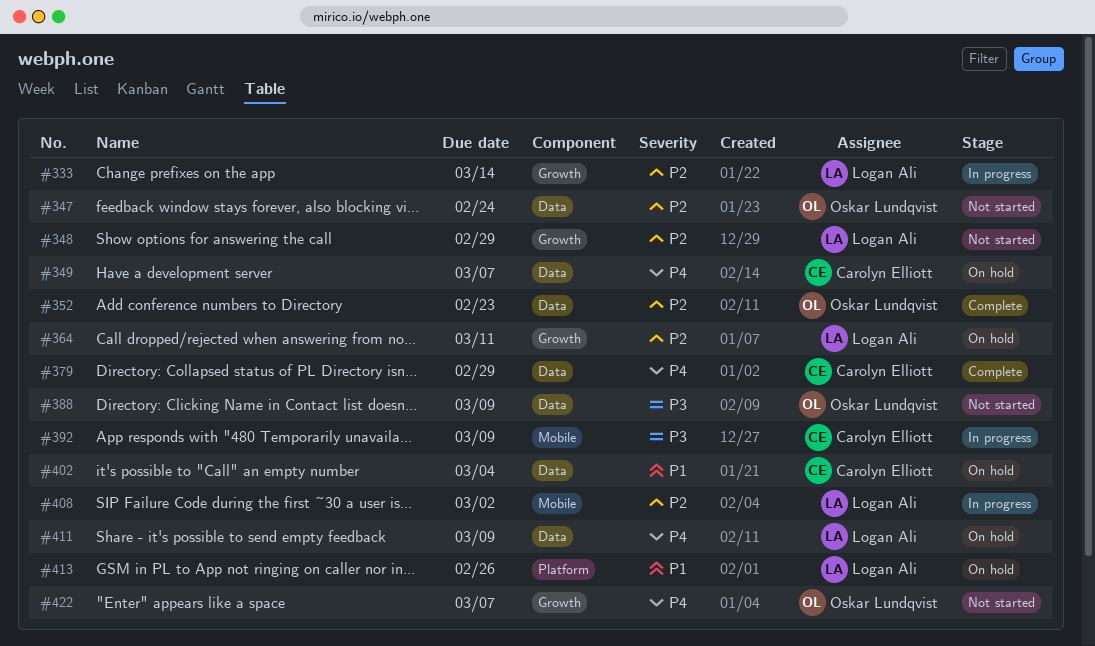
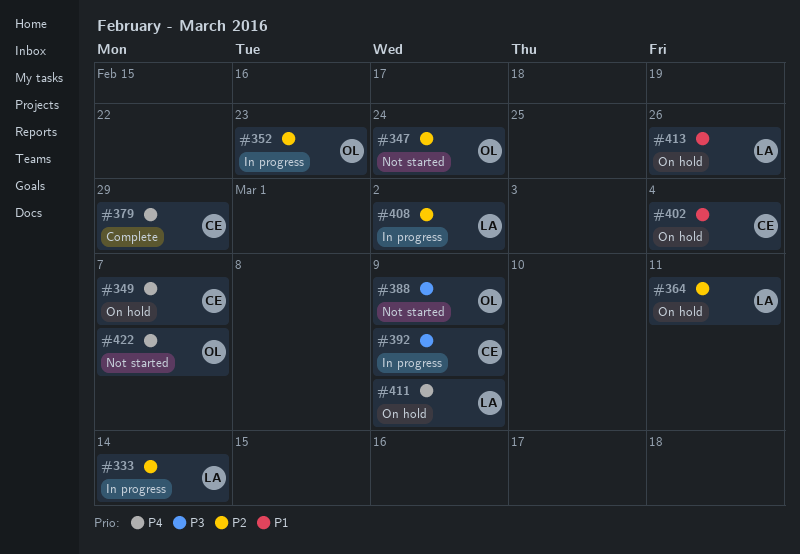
#348: present -> none
#352, status: Complete -> In progress

